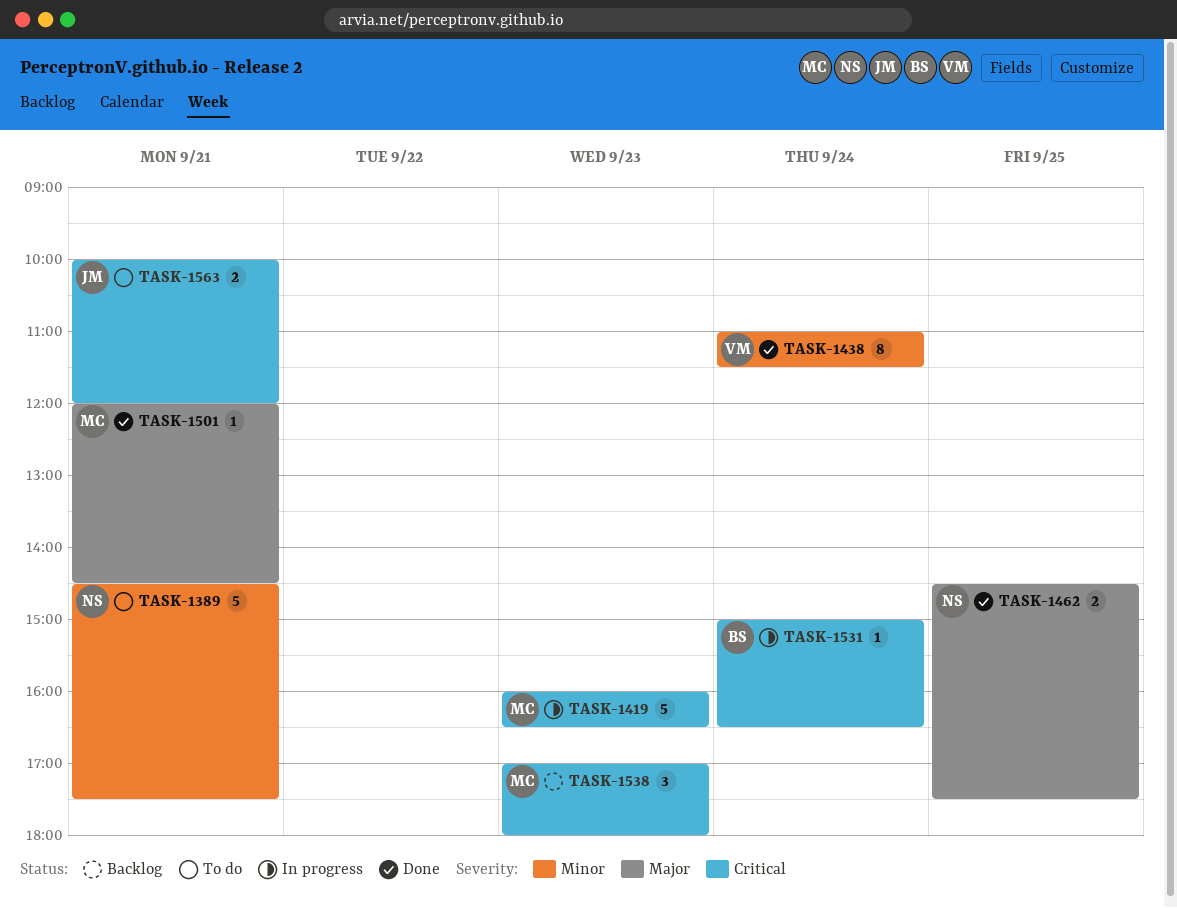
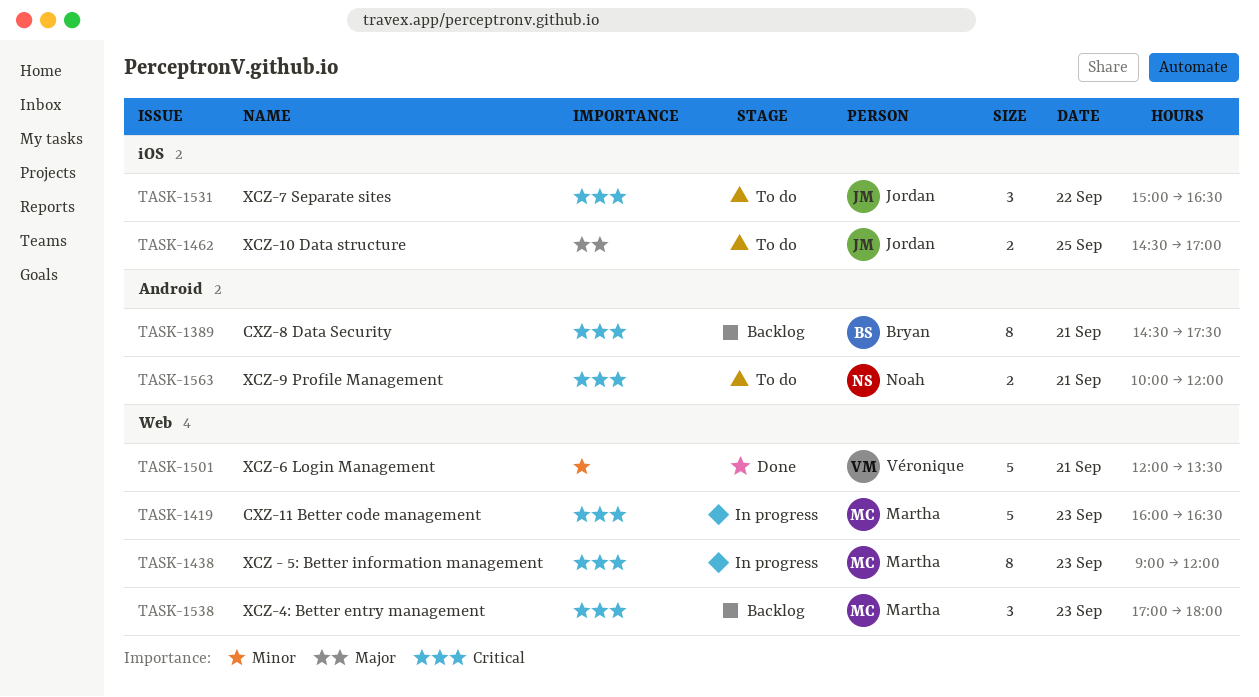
TASK-1389, status: To do -> Backlog
TASK-1389, owner: Noah -> Bryan
TASK-1389, priority: Minor -> Critical
TASK-1389, estimate: 5 -> 8
TASK-1438, status: Done -> In progress
TASK-1438, owner: Véronique -> Martha
TASK-1438, priority: Minor -> Critical
TASK-1438, day: Sep 24 -> Sep 23
TASK-1438, begins: 11:00 -> 09:00
TASK-1438, ends: 11:30 -> 12:00
TASK-1462, status: Done -> To do
TASK-1462, owner: Noah -> Jordan
TASK-1462, ends: 17:30 -> 17:00
TASK-1501, owner: Martha -> Véronique
TASK-1501, priority: Major -> Minor
TASK-1501, estimate: 1 -> 5
TASK-1501, ends: 14:30 -> 13:30
TASK-1531, status: In progress -> To do
TASK-1531, owner: Bryan -> Jordan
TASK-1531, estimate: 1 -> 3
TASK-1531, day: Sep 24 -> Sep 22
TASK-1563, owner: Jordan -> Noah

